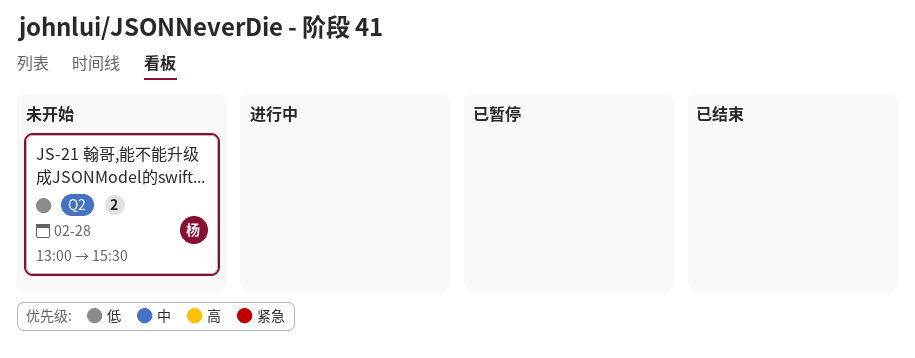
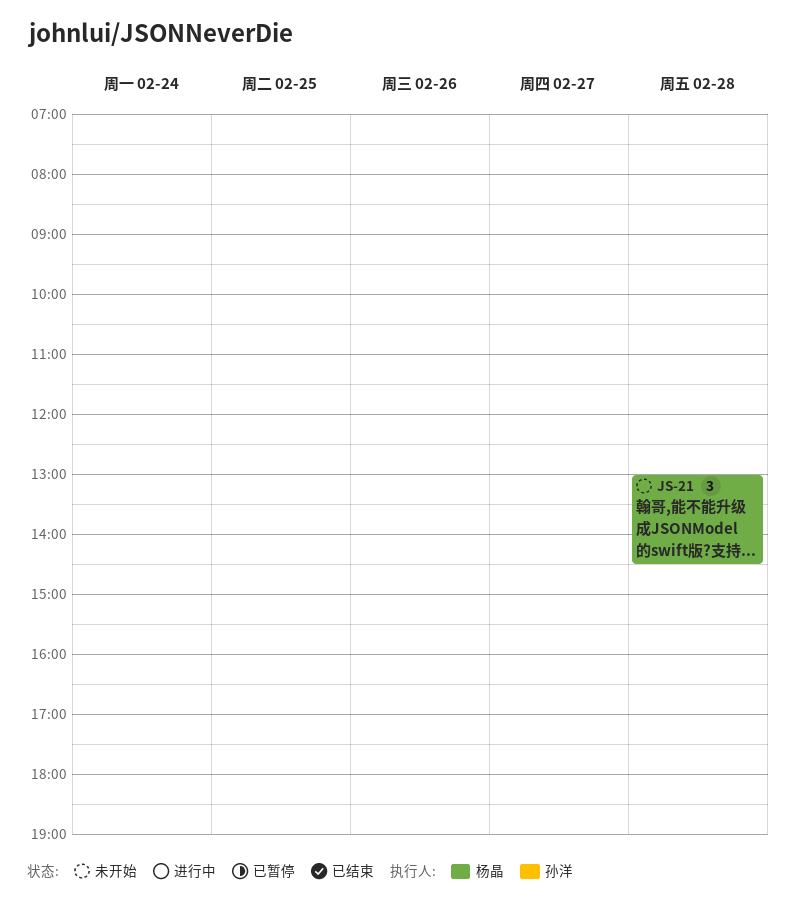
JS-21, estimate: 2 -> 3
JS-21, ends: 15:30 -> 14:30

